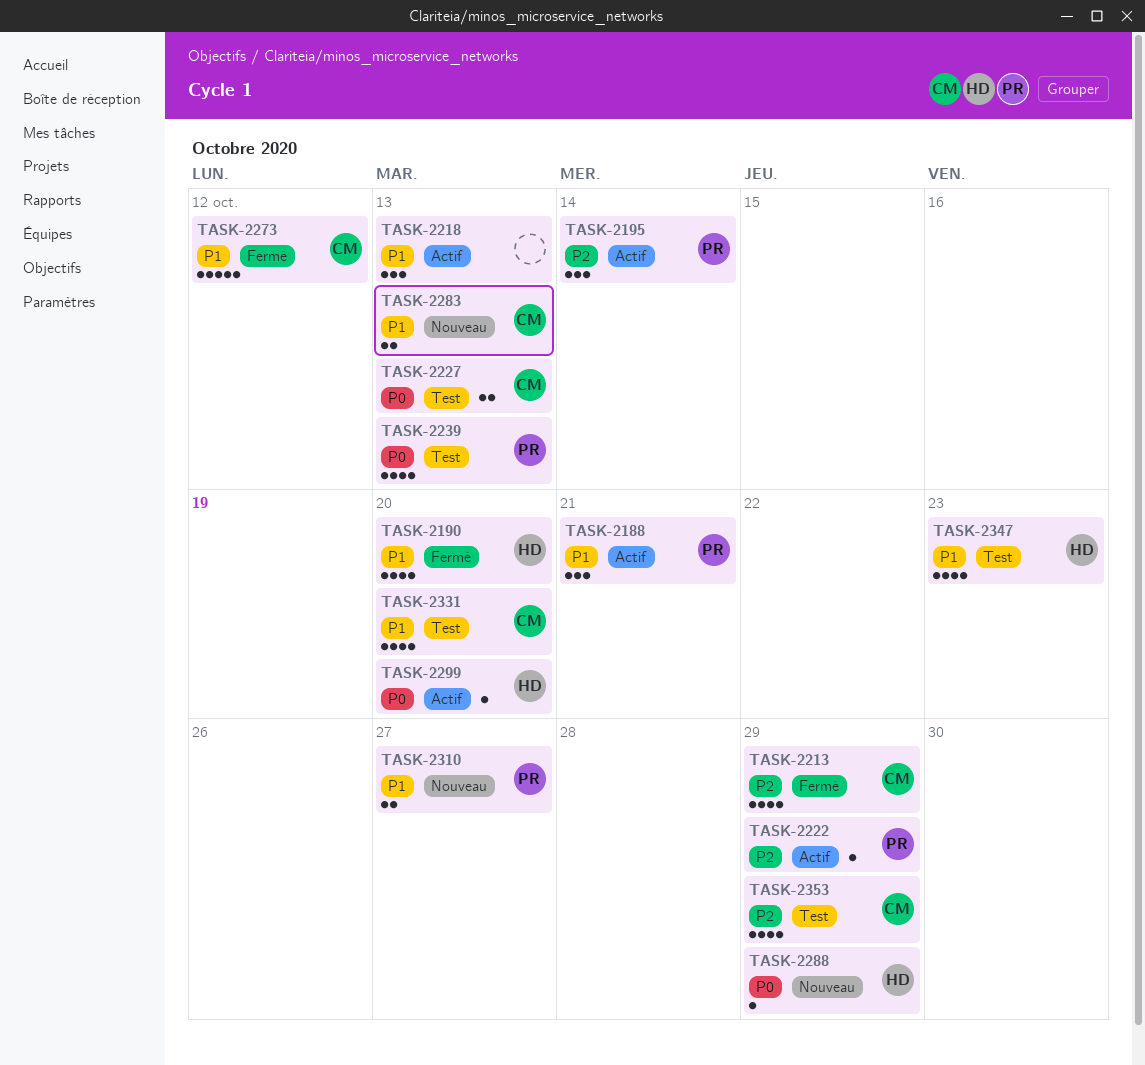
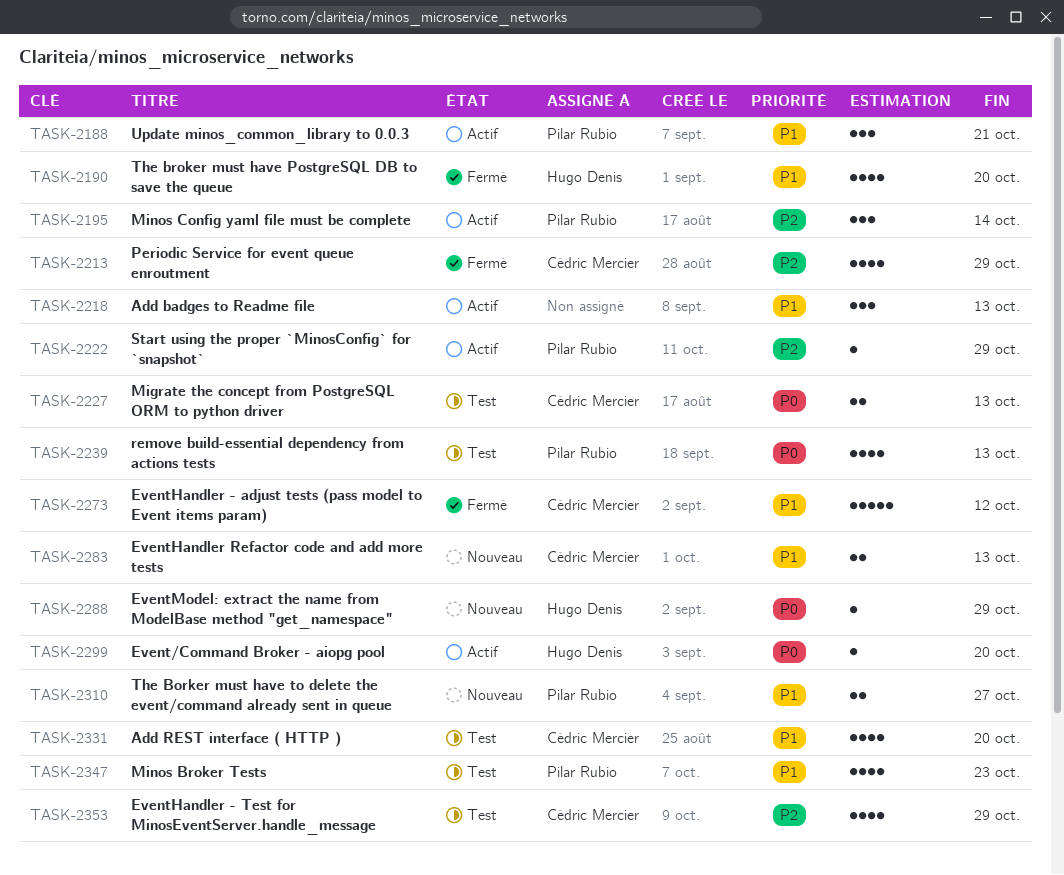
TASK-2347, owner: Hugo Denis -> Pilar Rubio

